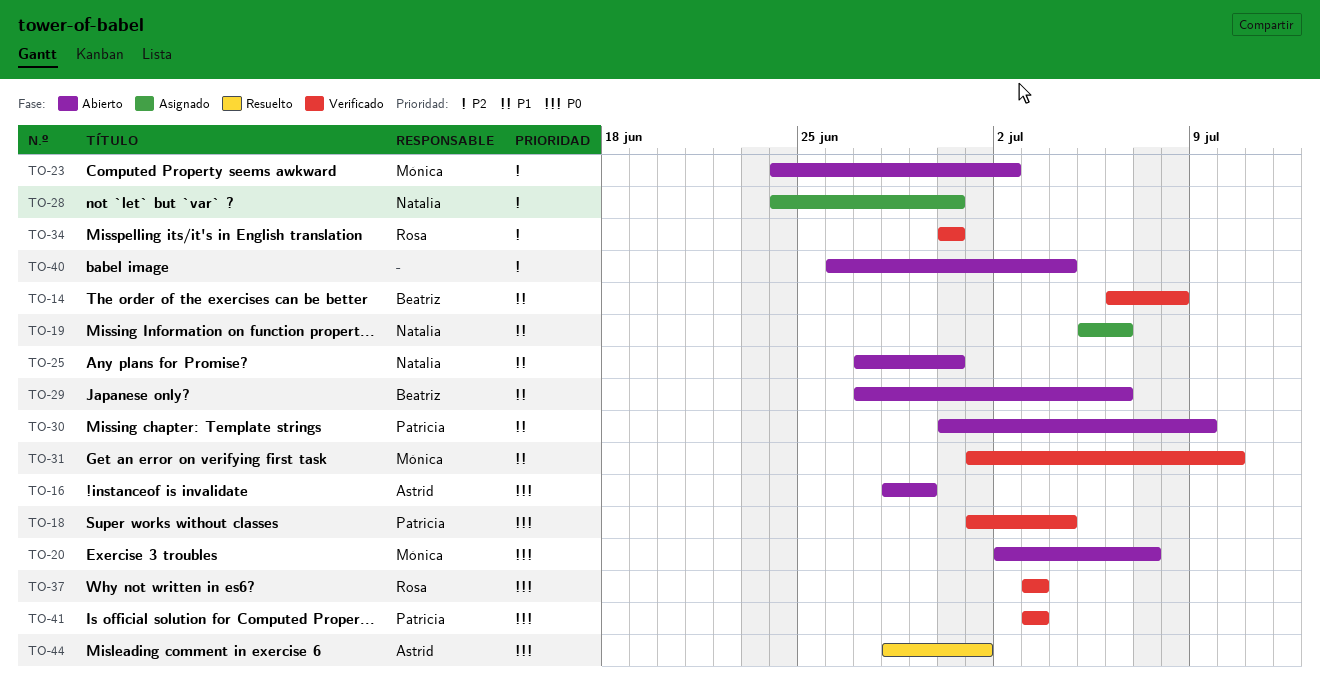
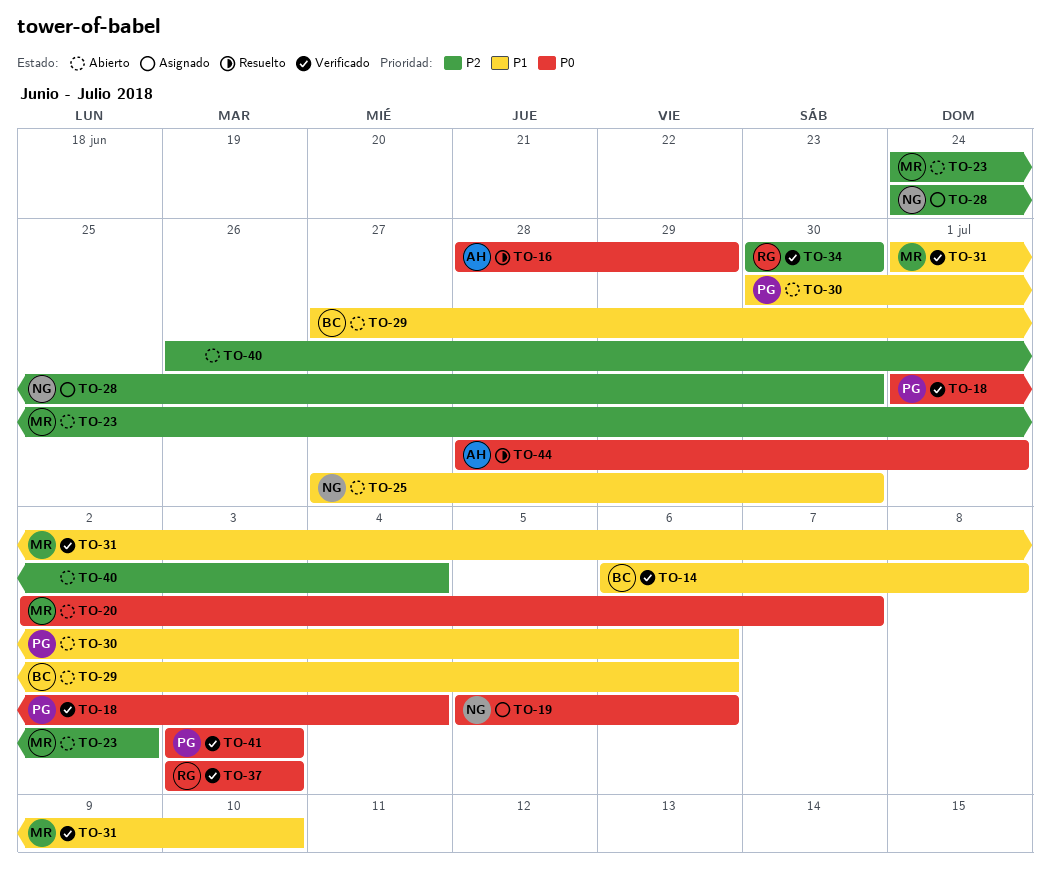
TO-16, status: Abierto -> Resuelto
TO-19, priority: P1 -> P0
TO-30, due: Jul 9 -> Jul 6

